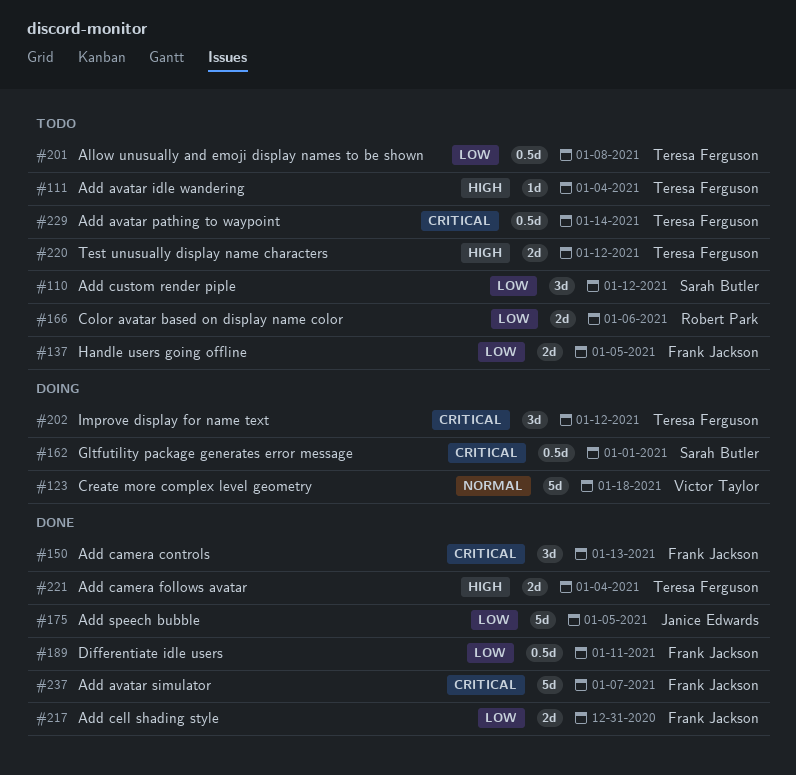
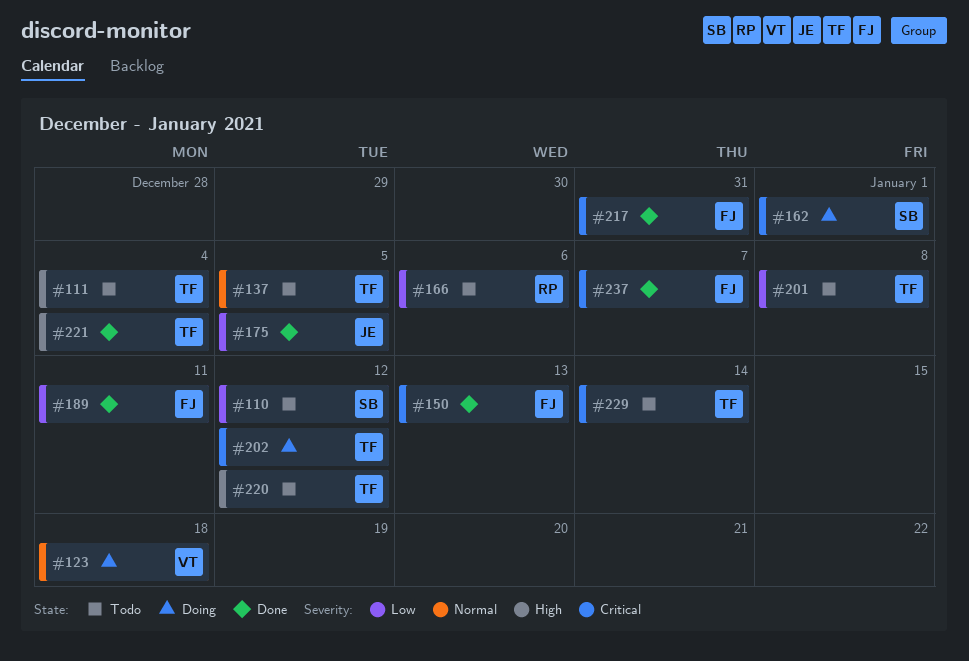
#137, owner: Frank Jackson -> Teresa Ferguson
#137, priority: Low -> Normal
#217, priority: Low -> Critical

